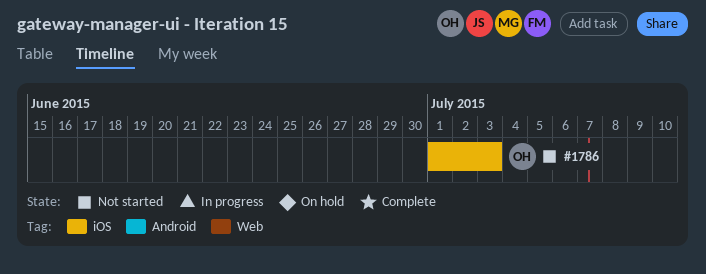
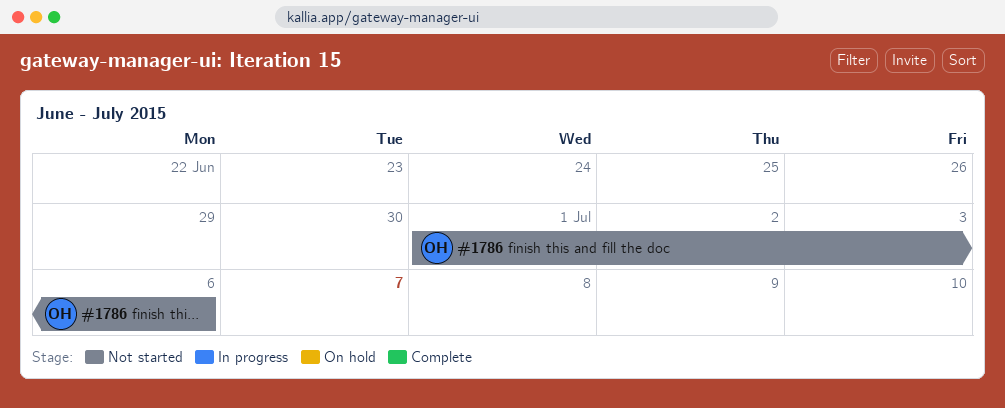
#1786, due: Jul 3 -> Jul 6

